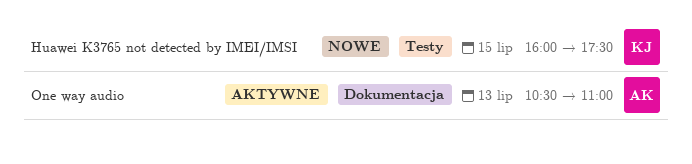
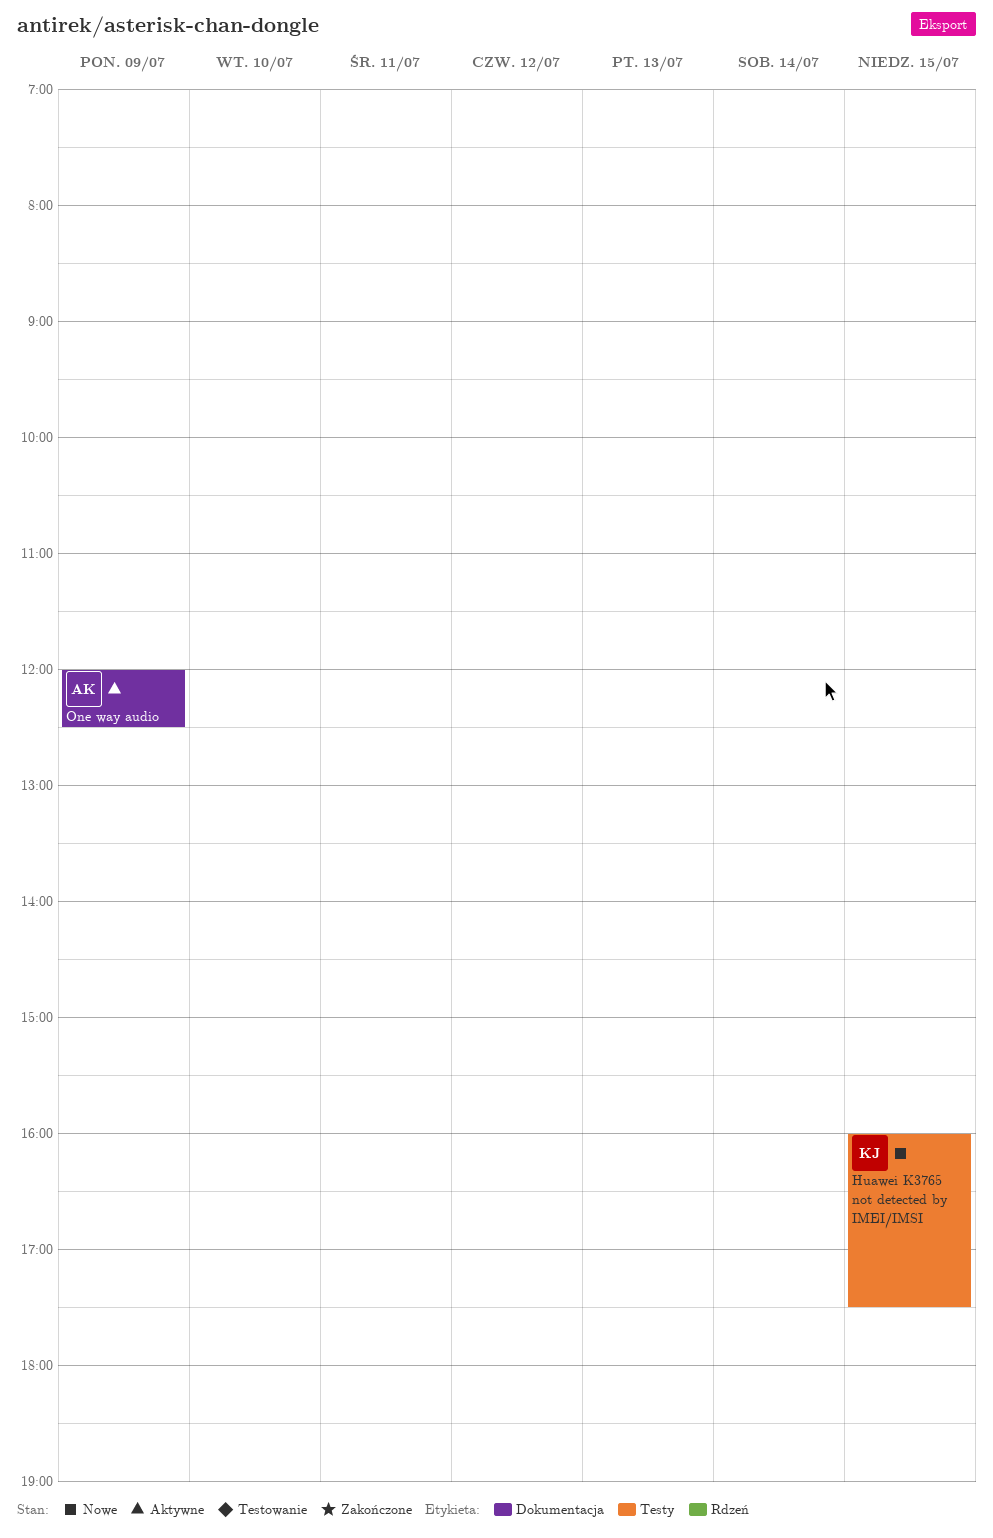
One way audio, day: Jul 13 -> Jul 9
One way audio, begins: 10:30 -> 12:00
One way audio, ends: 11:00 -> 12:30

